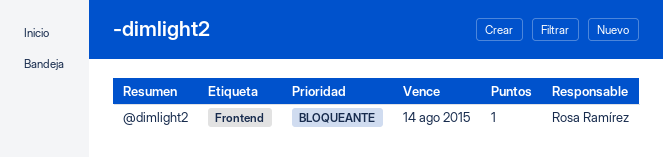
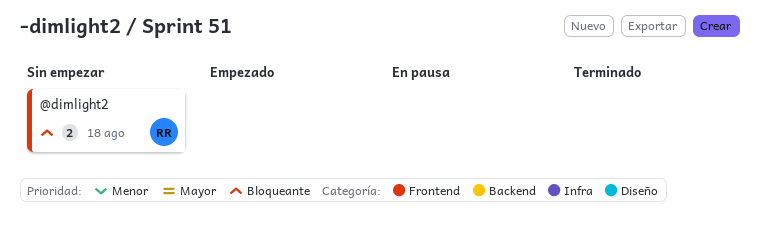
@dimlight2, estimate: 1 -> 2
@dimlight2, due: Aug 14 -> Aug 18

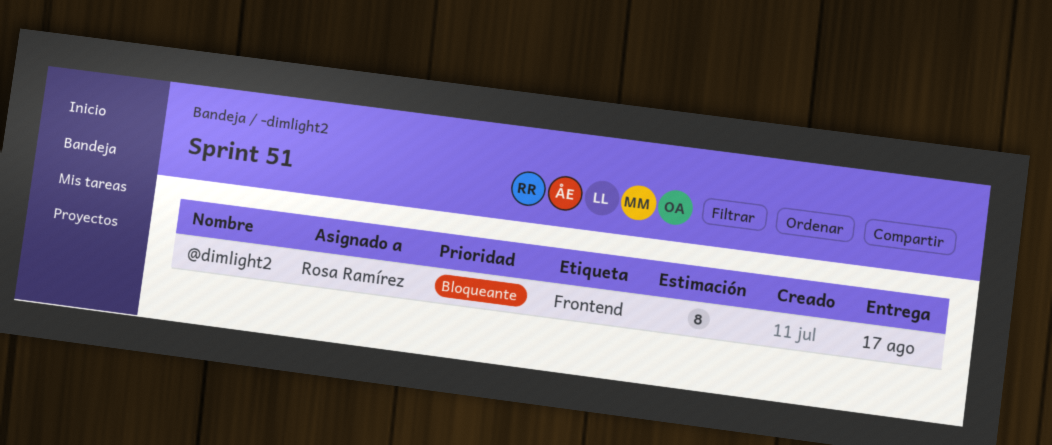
@dimlight2, estimate: 2 -> 8
@dimlight2, due: Aug 18 -> Aug 17

